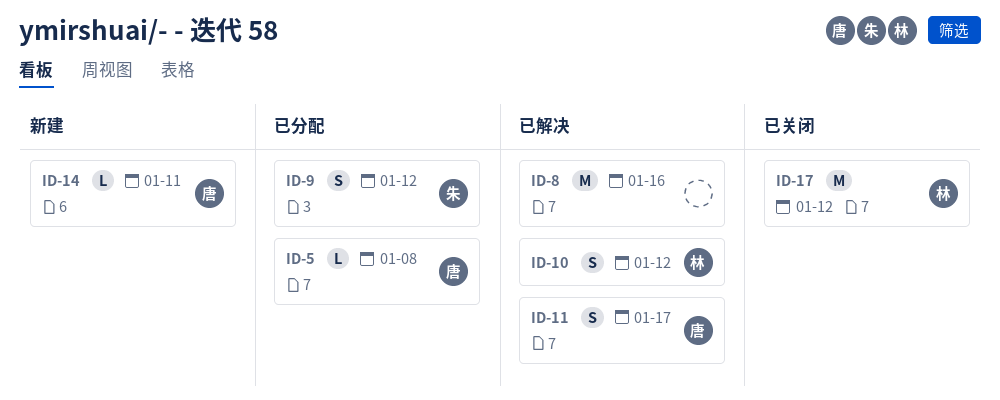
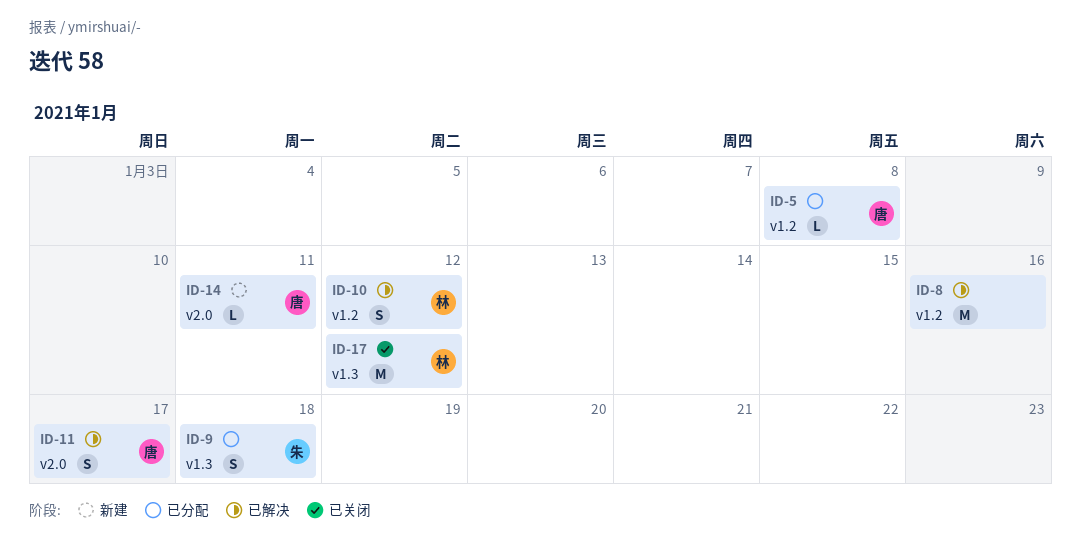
ID-9, due: Jan 12 -> Jan 18

